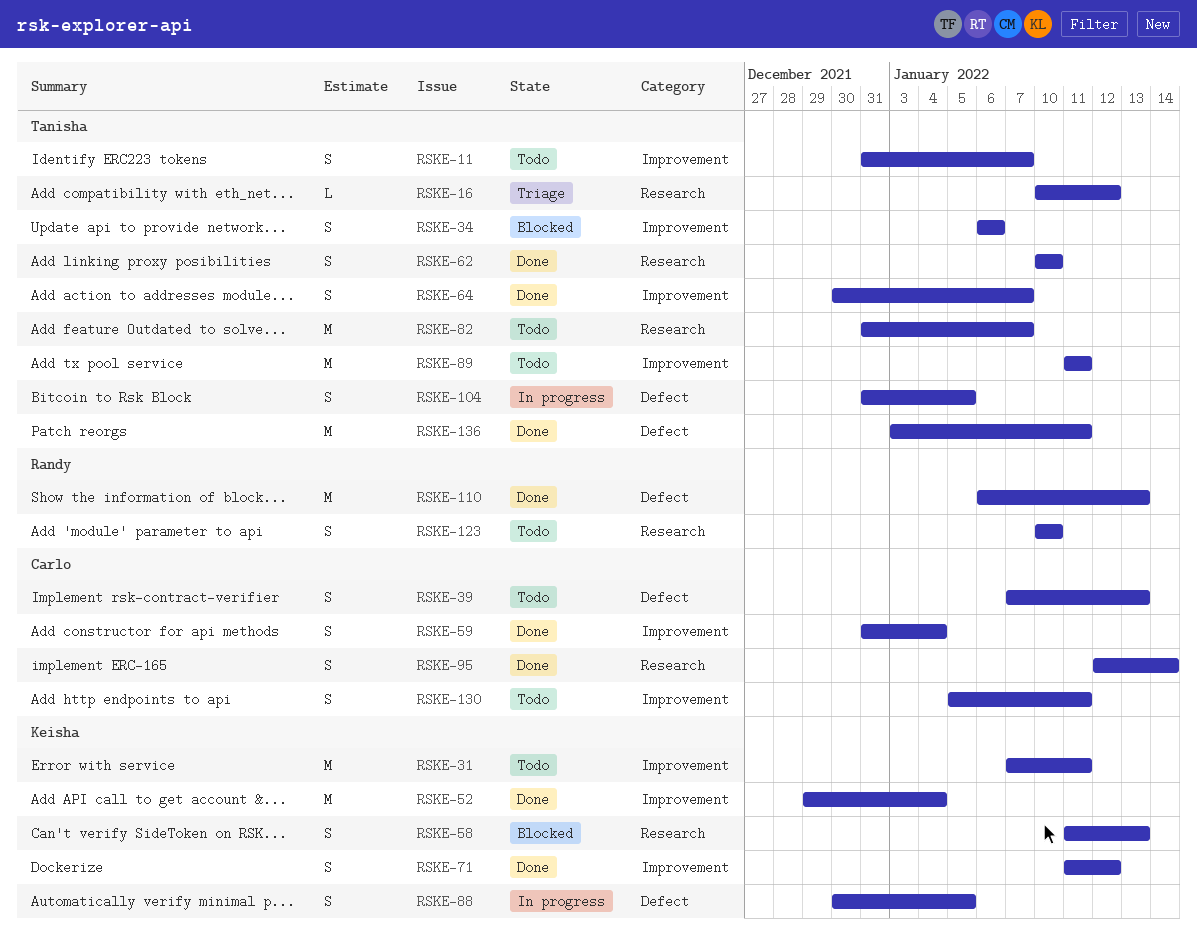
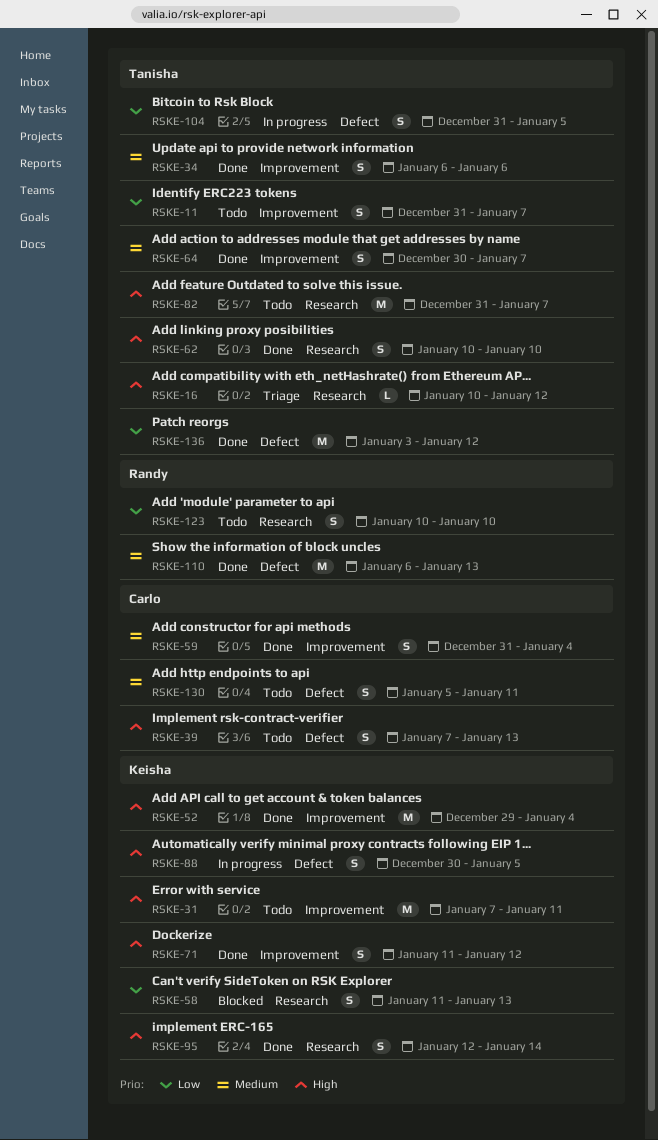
RSKE-34, status: Blocked -> Done
RSKE-89: present -> none
RSKE-95, owner: Carlo -> Keisha
RSKE-130, label: Improvement -> Defect
RSKE-136, due: Jan 11 -> Jan 12

